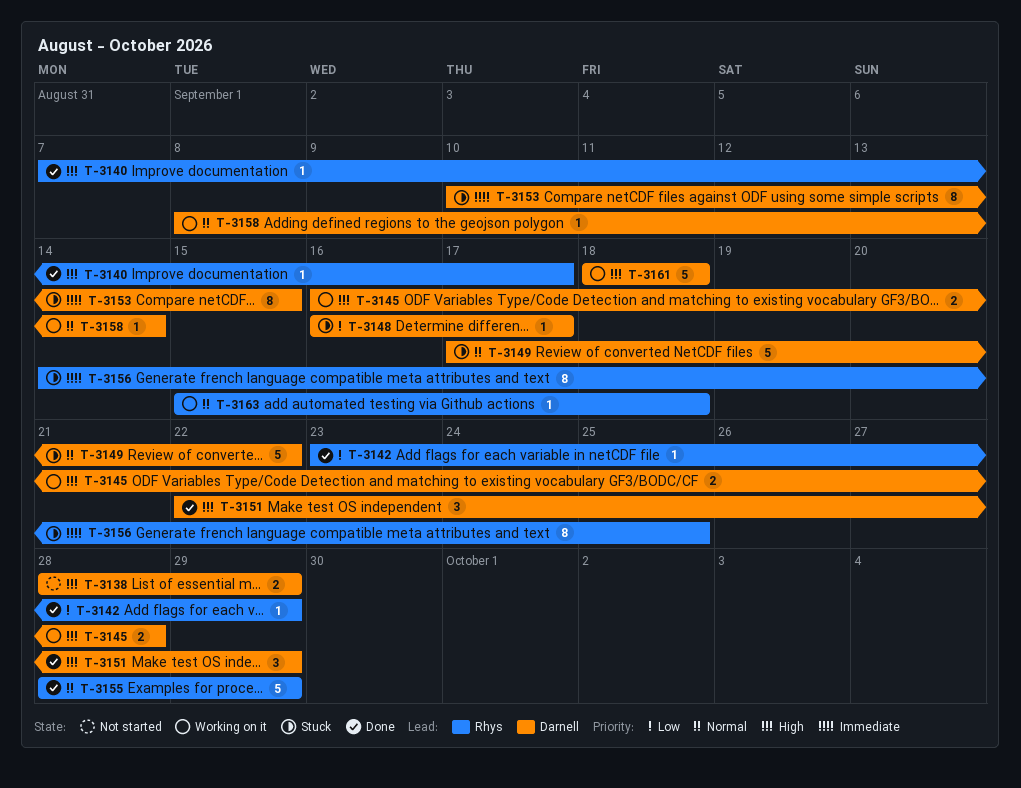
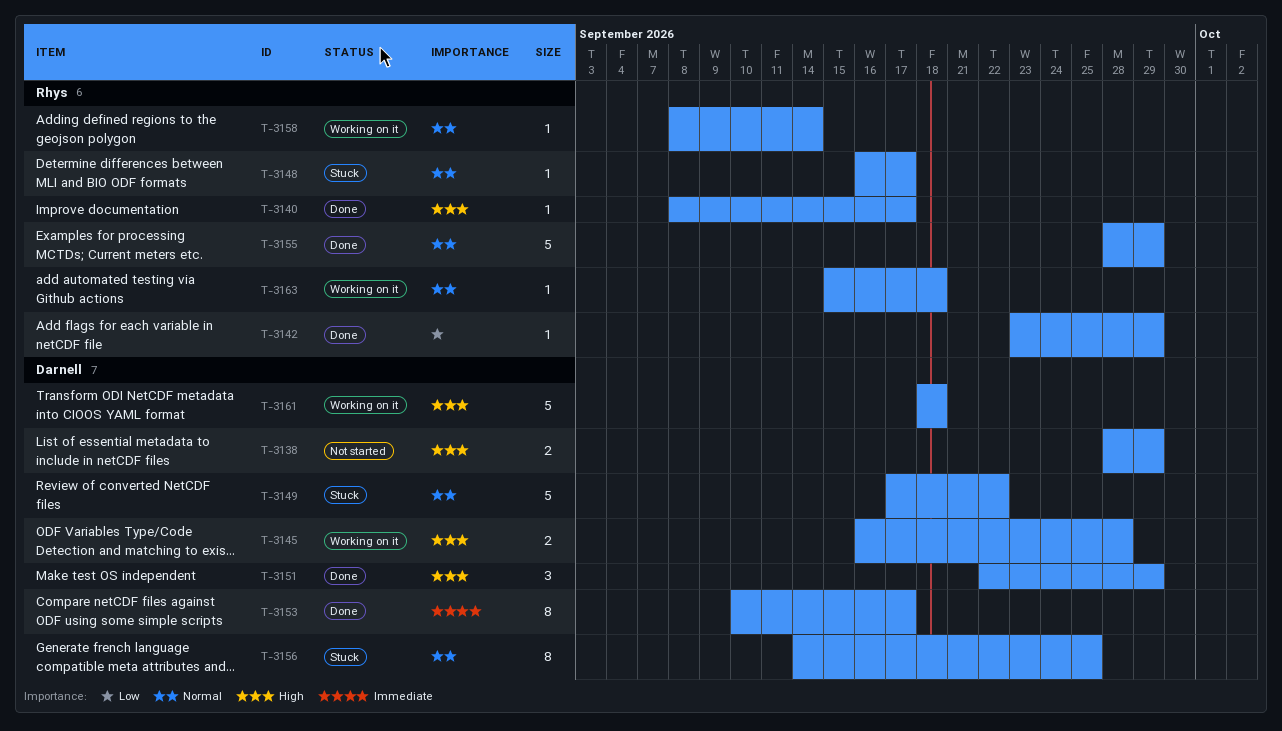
T-3140, start: Sep 7 -> Sep 8
T-3148, owner: Darnell -> Rhys
T-3148, priority: Low -> Normal
T-3153, status: Stuck -> Done
T-3153, due: Sep 15 -> Sep 17
T-3156, owner: Rhys -> Darnell
T-3156, priority: Immediate -> Normal
T-3158, owner: Darnell -> Rhys

